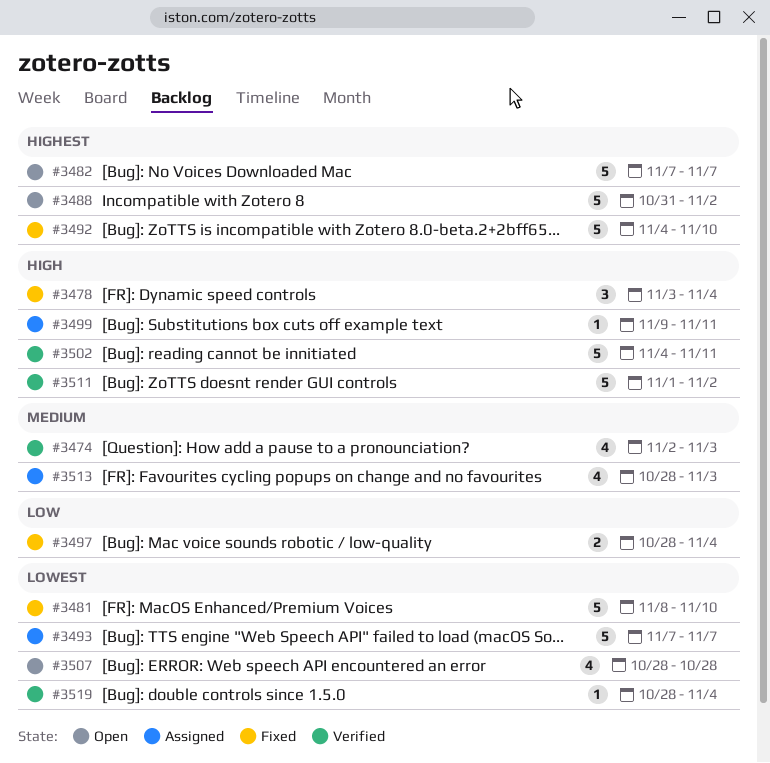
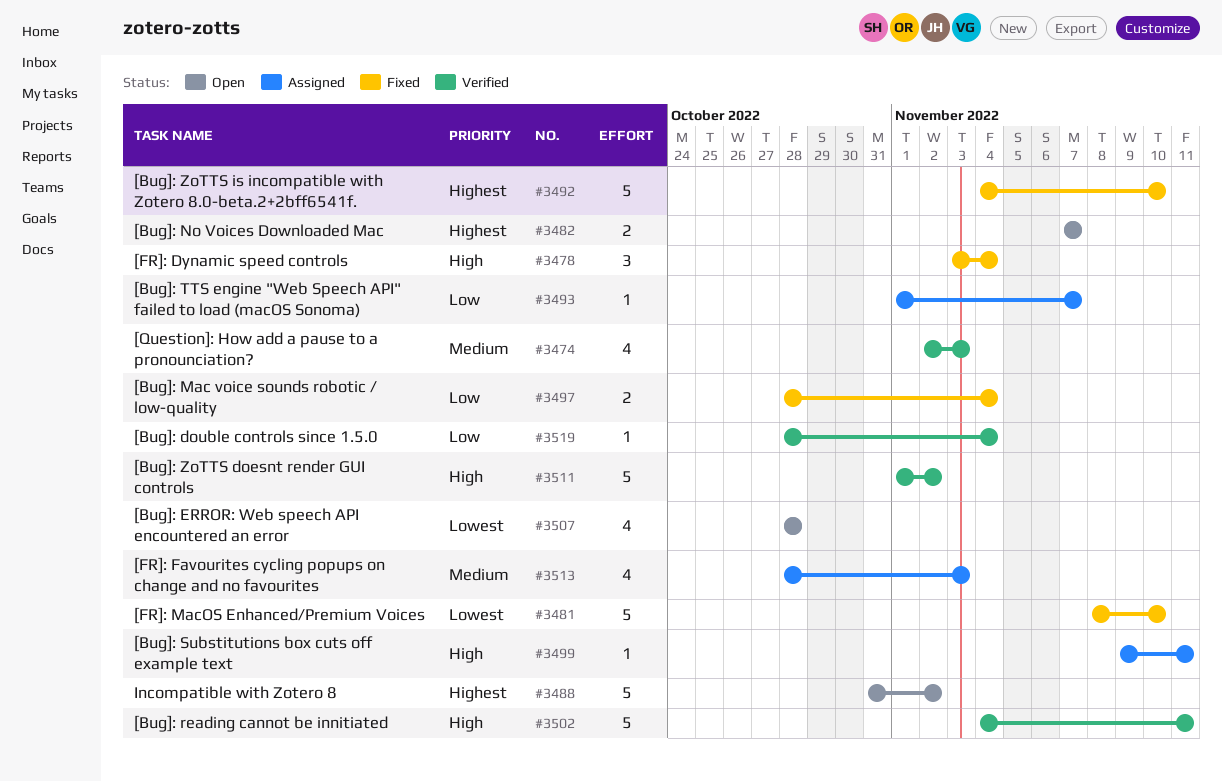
#3482, estimate: 5 -> 2
#3493, priority: Lowest -> Low
#3493, estimate: 5 -> 1
#3493, start: Nov 7 -> Nov 1
#3519, priority: Lowest -> Low

